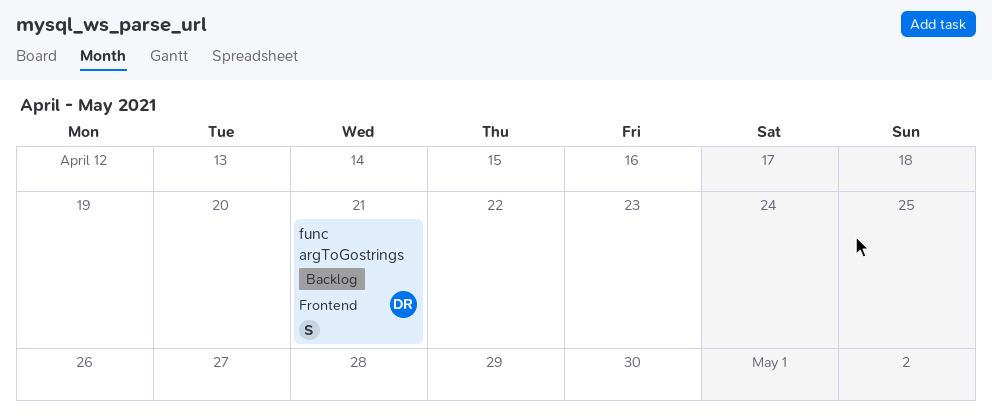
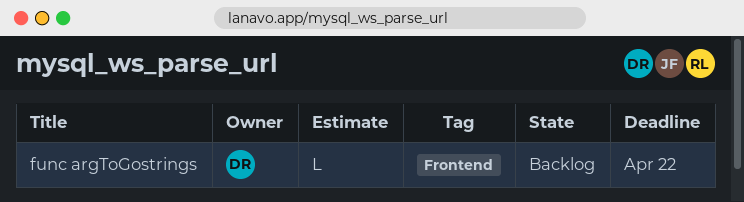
func argToGostrings, estimate: S -> L
func argToGostrings, due: Apr 21 -> Apr 22

